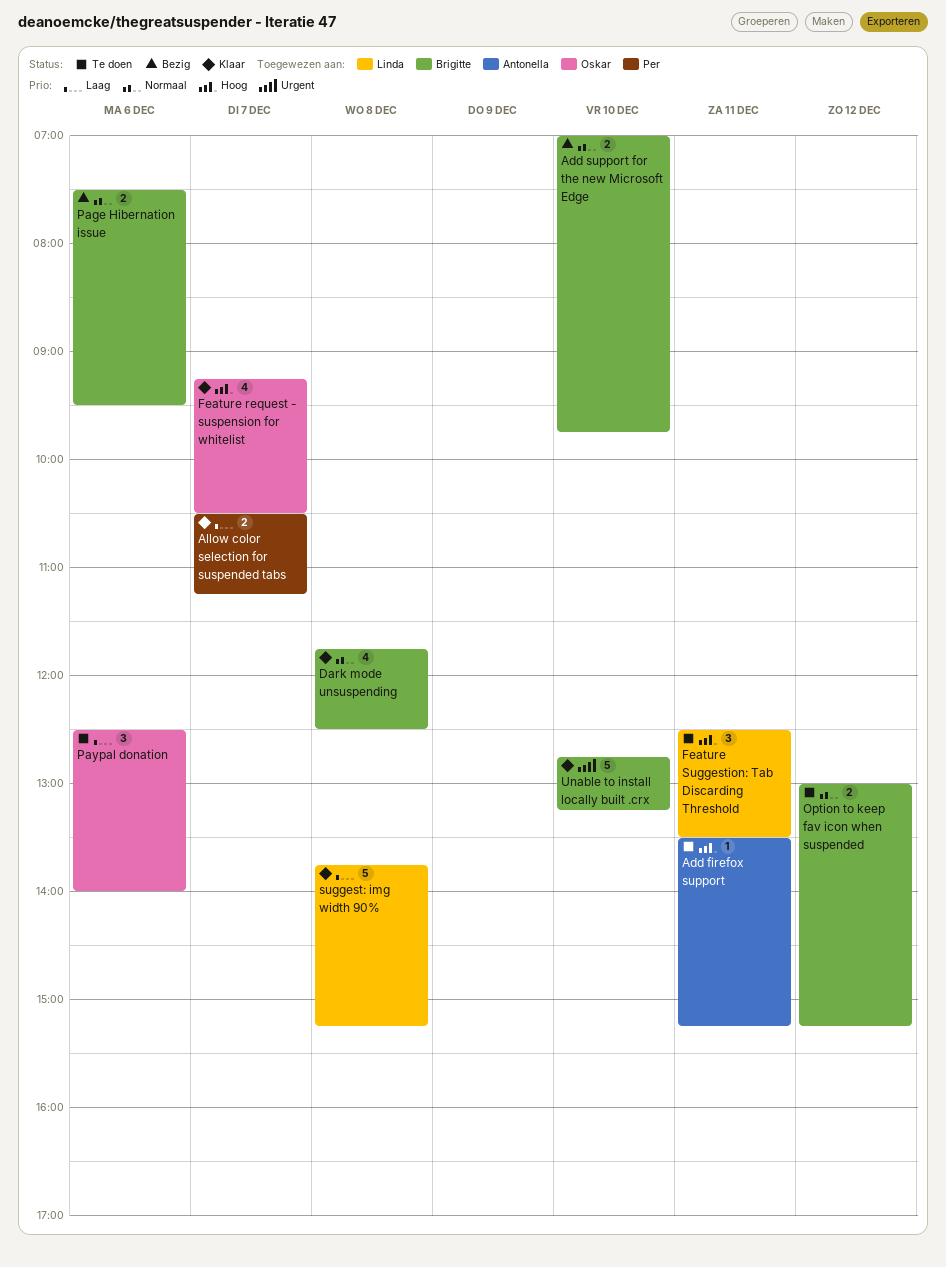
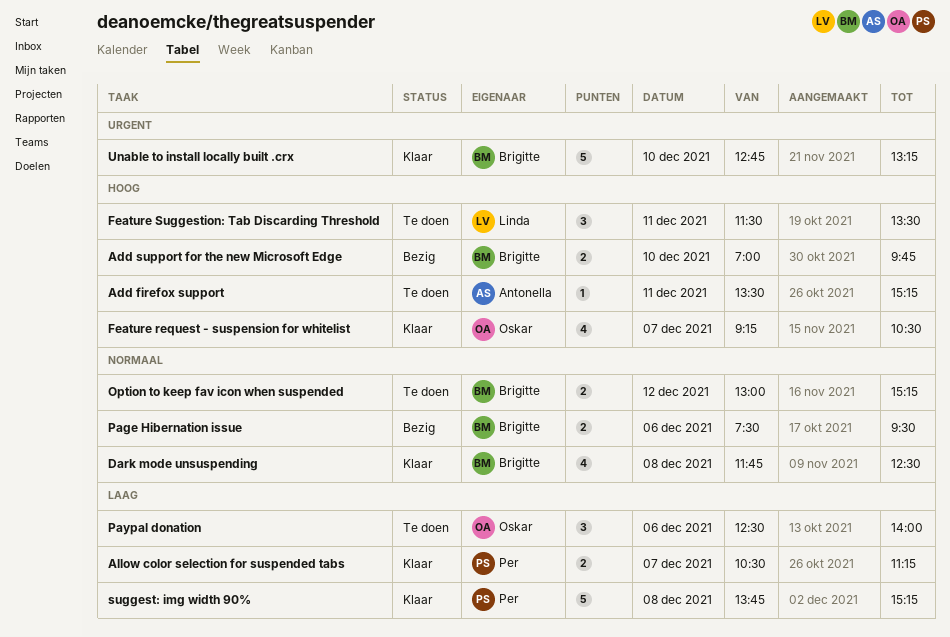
Add support for the new Microsoft Edge, priority: Normaal -> Hoog
Feature Suggestion: Tab Discarding Threshold, begins: 12:30 -> 11:30
suggest: img width 90%, owner: Linda -> Per

